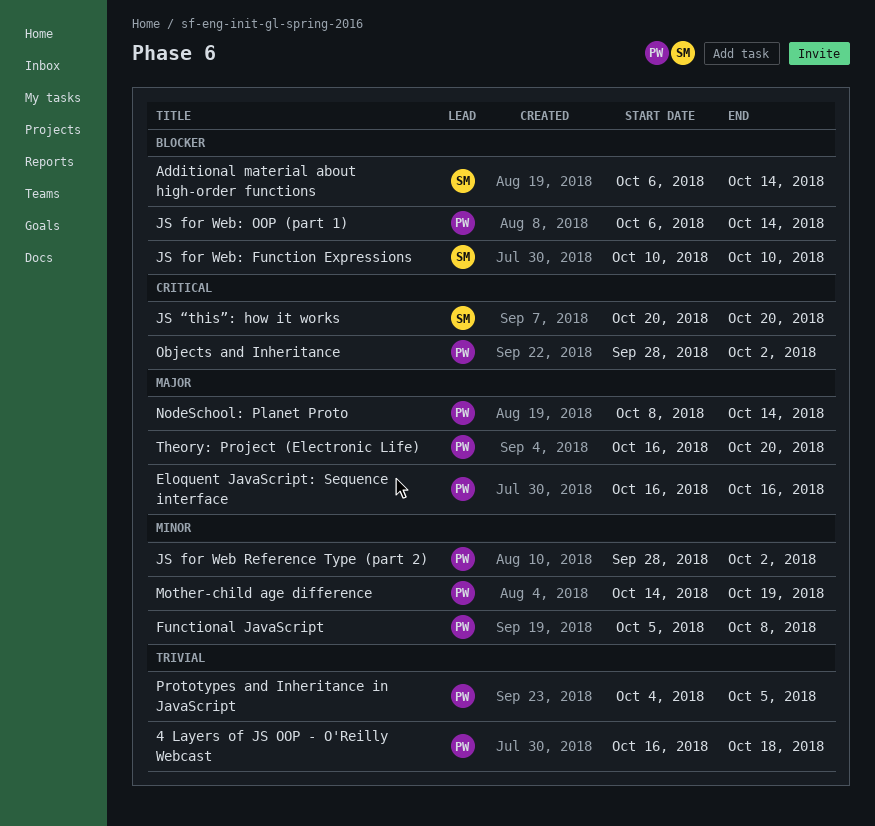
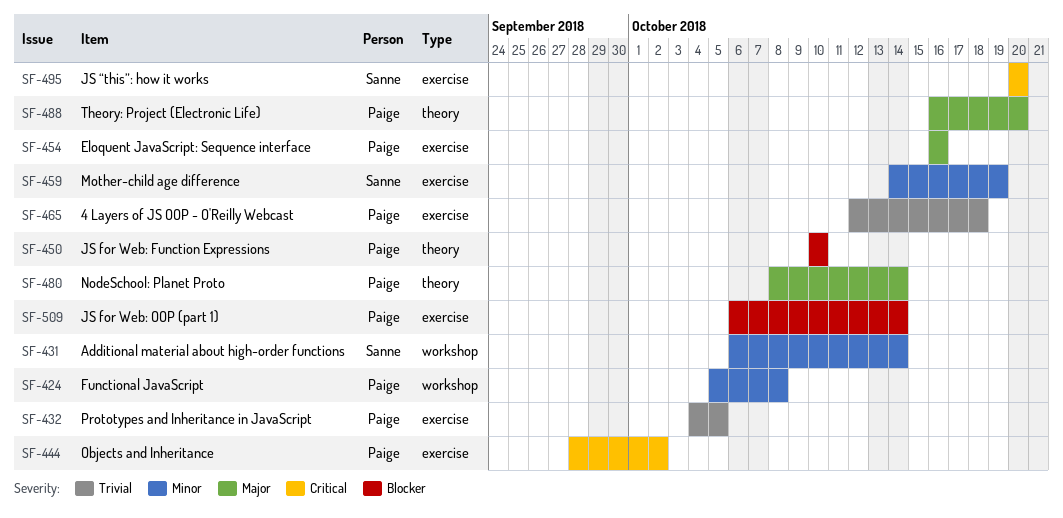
4 Layers of JS OOP - O'Reilly Webcast, start: Oct 16 -> Oct 12
Additional material about high-order functions, priority: Blocker -> Minor
JS for Web Reference Type (part 2): present -> none
JS for Web: Function Expressions, owner: Sanne -> Paige
Mother-child age difference, owner: Paige -> Sanne

